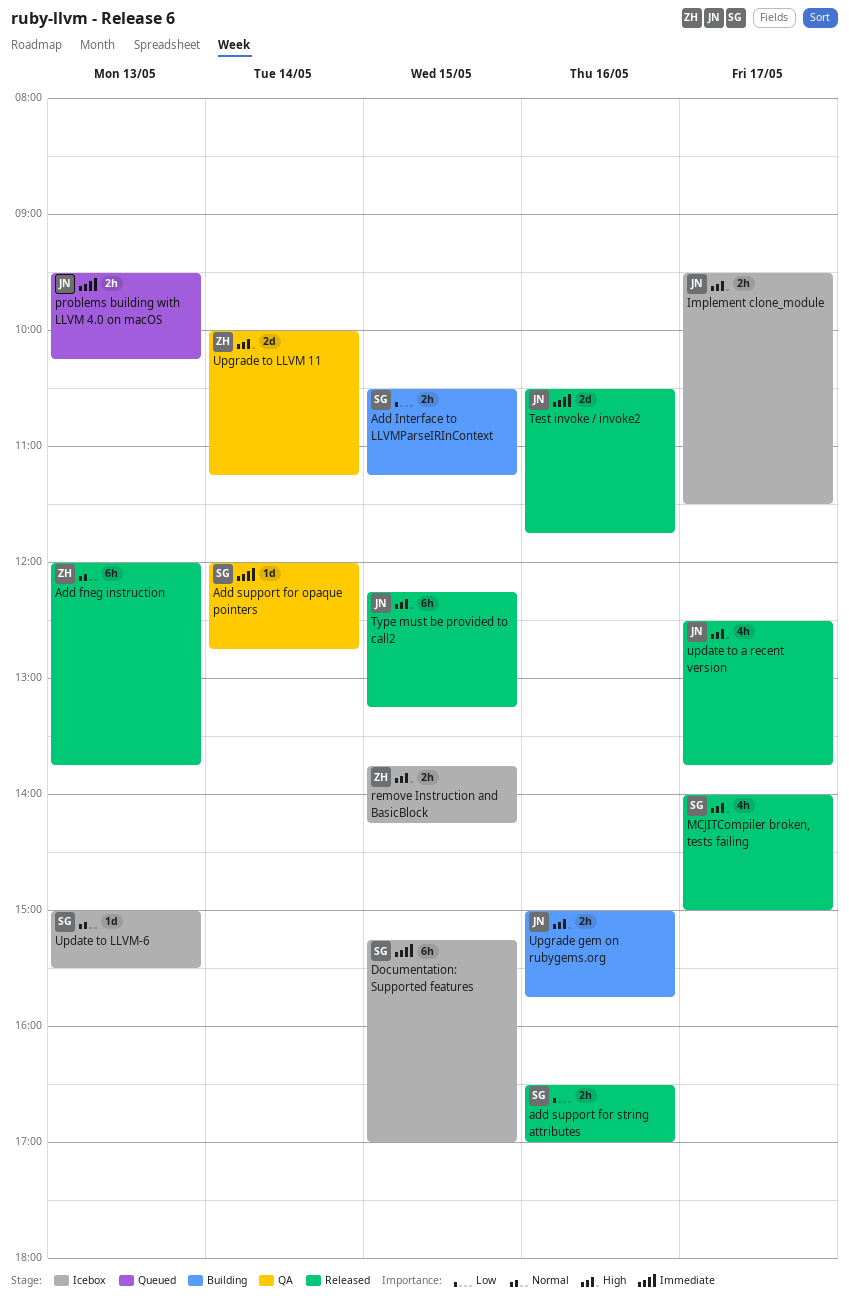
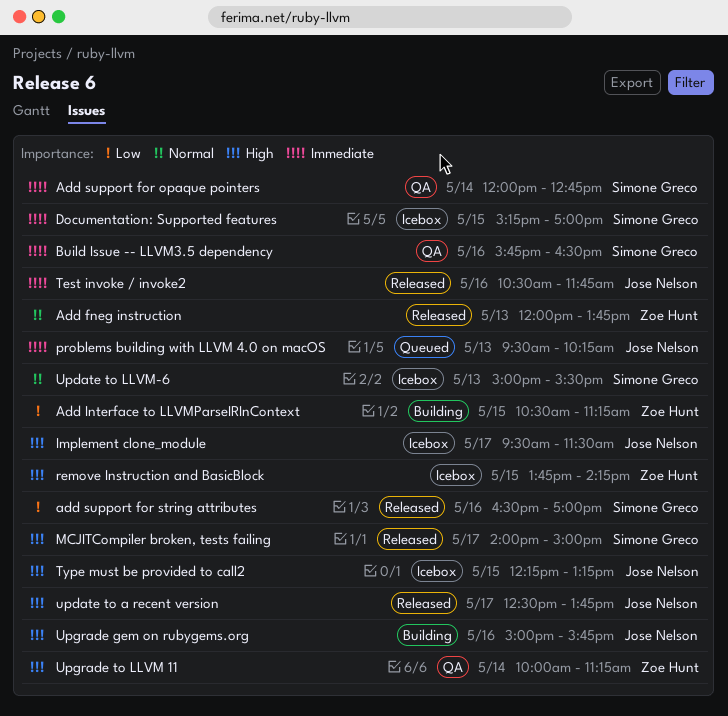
Add Interface to LLVMParseIRInContext, owner: Simone Greco -> Zoe Hunt
Build Issue -- LLVM3.5 dependency: none -> present
Type must be provided to call2, status: Released -> Icebox

